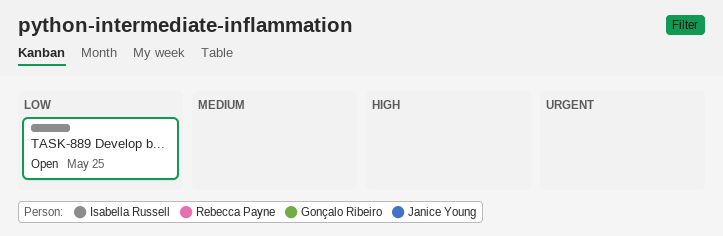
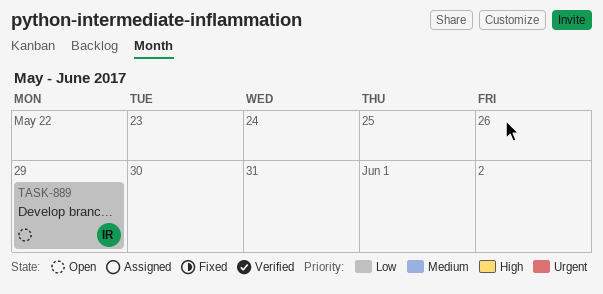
TASK-889, due: May 25 -> May 29

